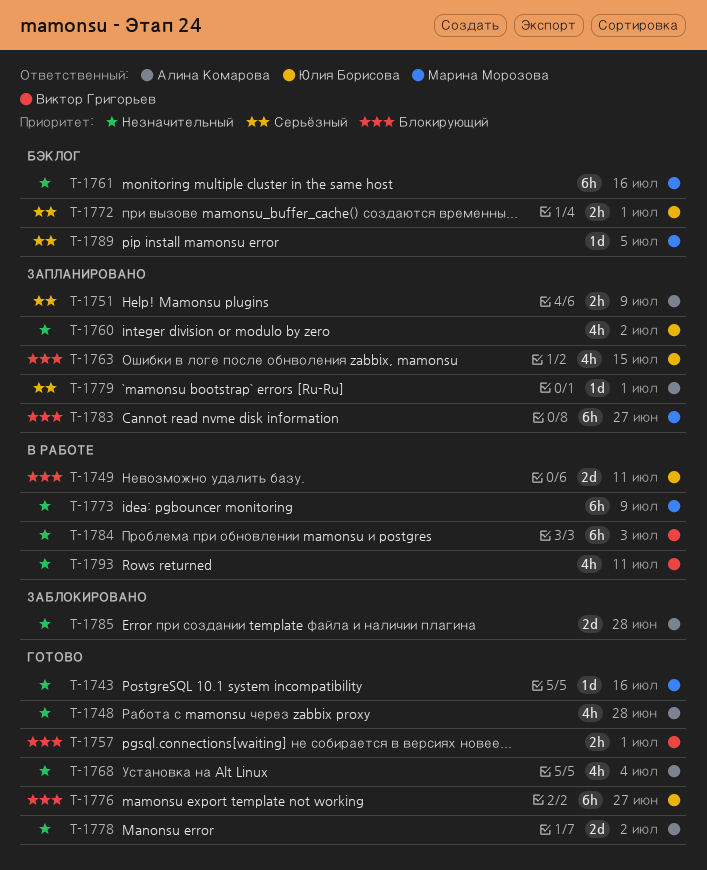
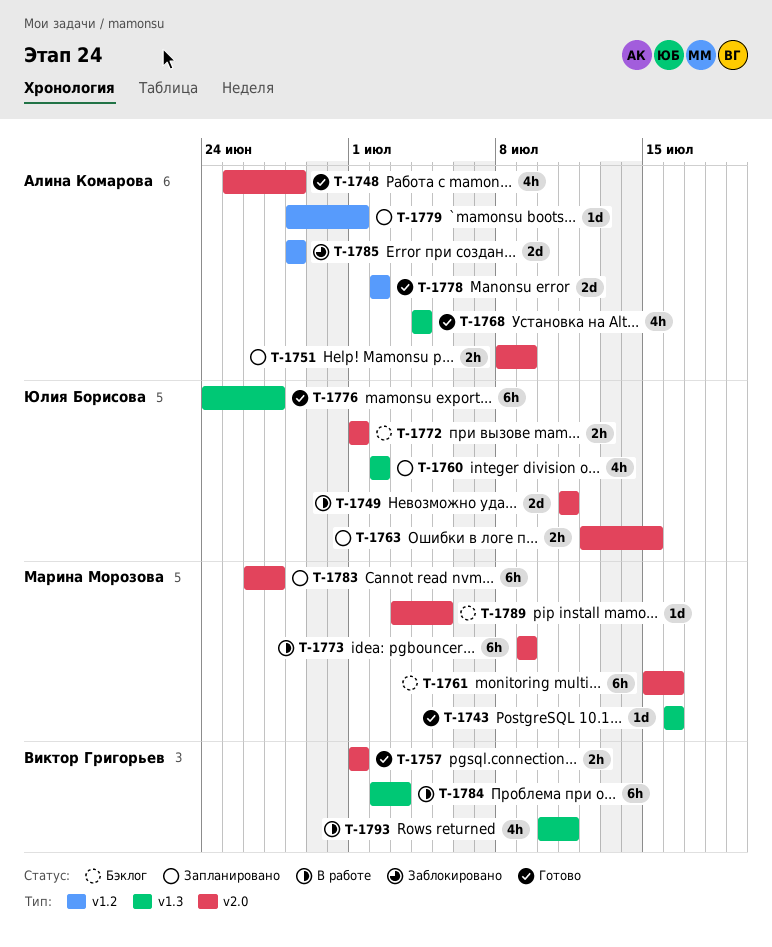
T-1763, estimate: 4h -> 2h

